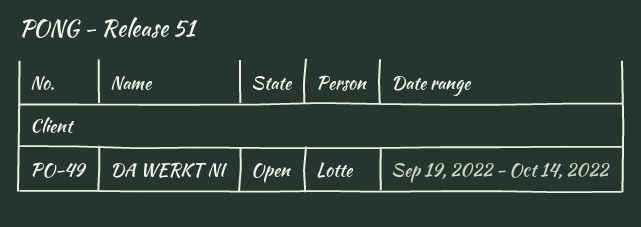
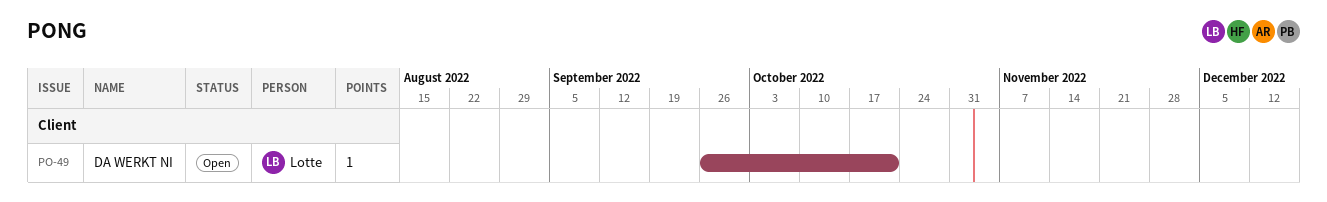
PO-49, start: Sep 19 -> Sep 26
PO-49, due: Oct 14 -> Oct 21

